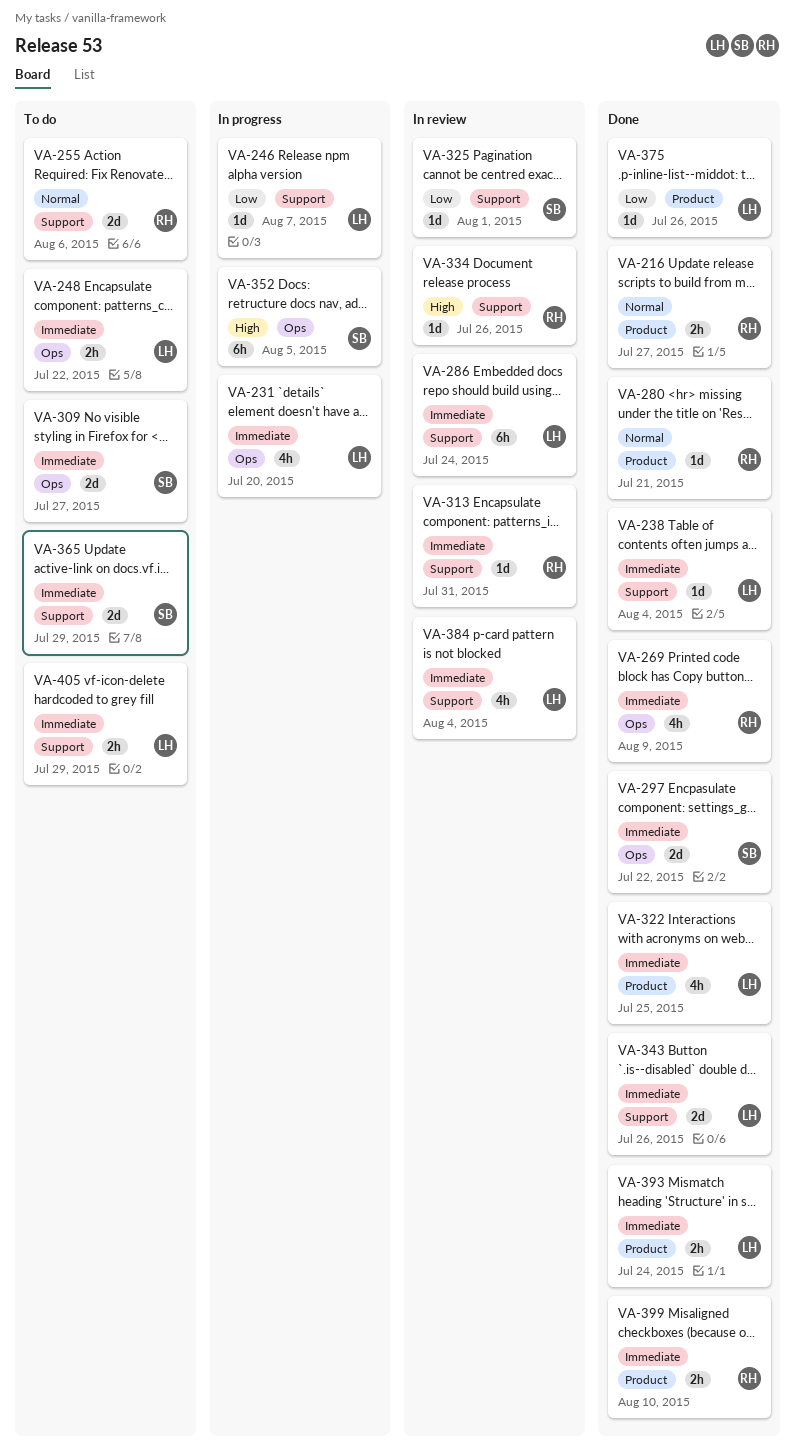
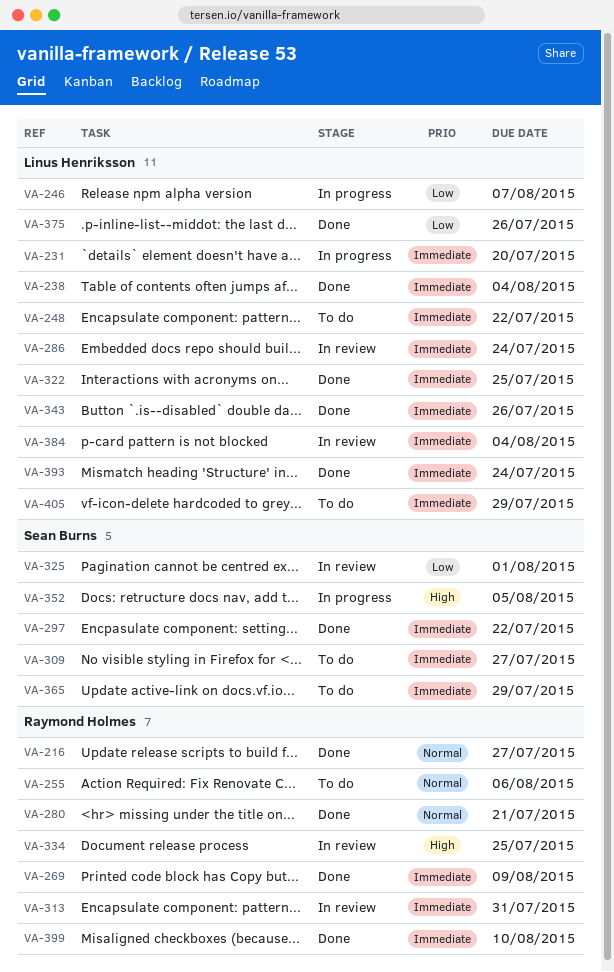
VA-334, due: Jul 26 -> Jul 25

